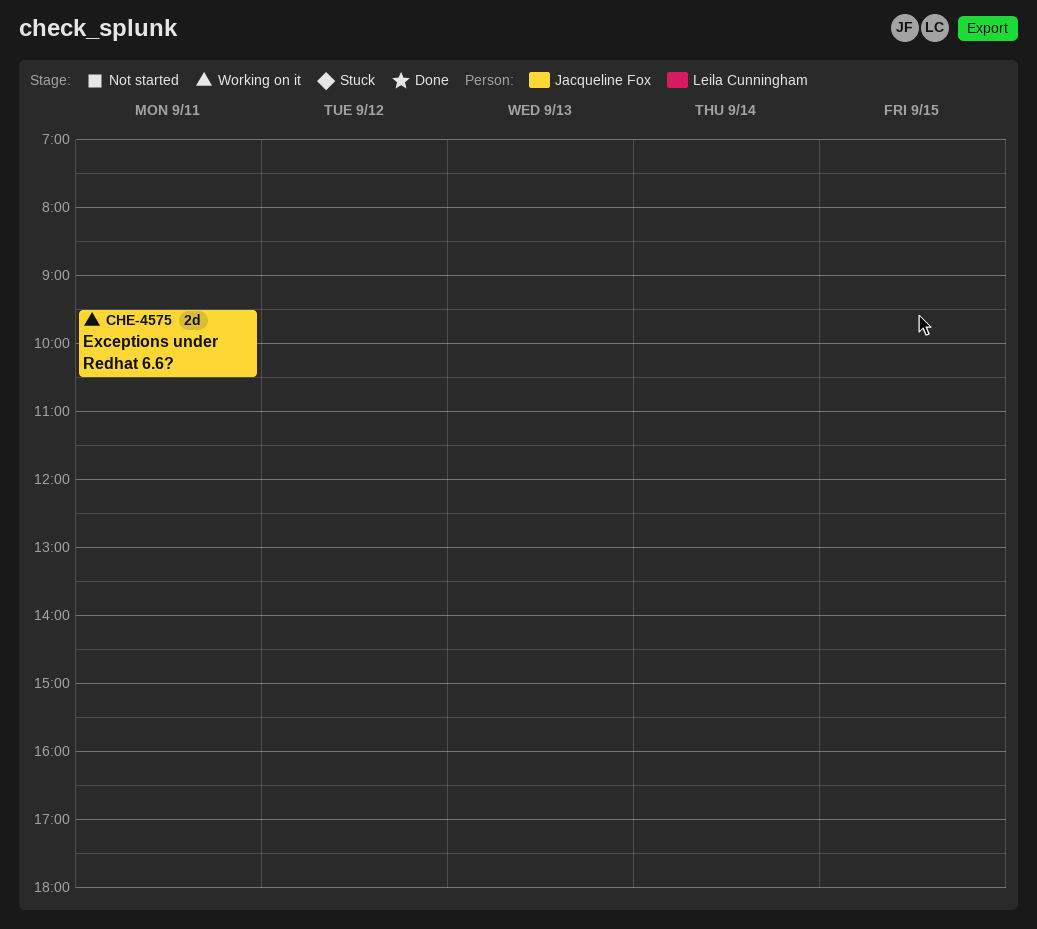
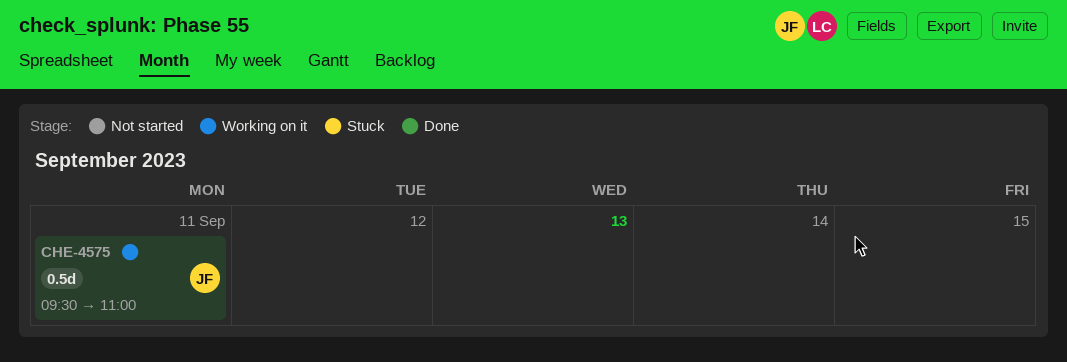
CHE-4575, estimate: 2d -> 0.5d
CHE-4575, ends: 10:30 -> 11:00

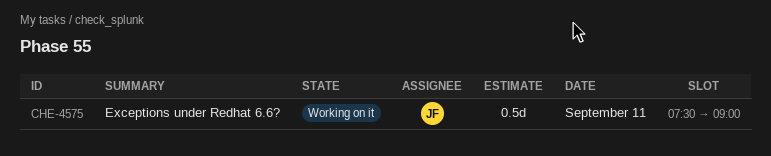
CHE-4575, begins: 09:30 -> 07:30
CHE-4575, ends: 11:00 -> 09:00

